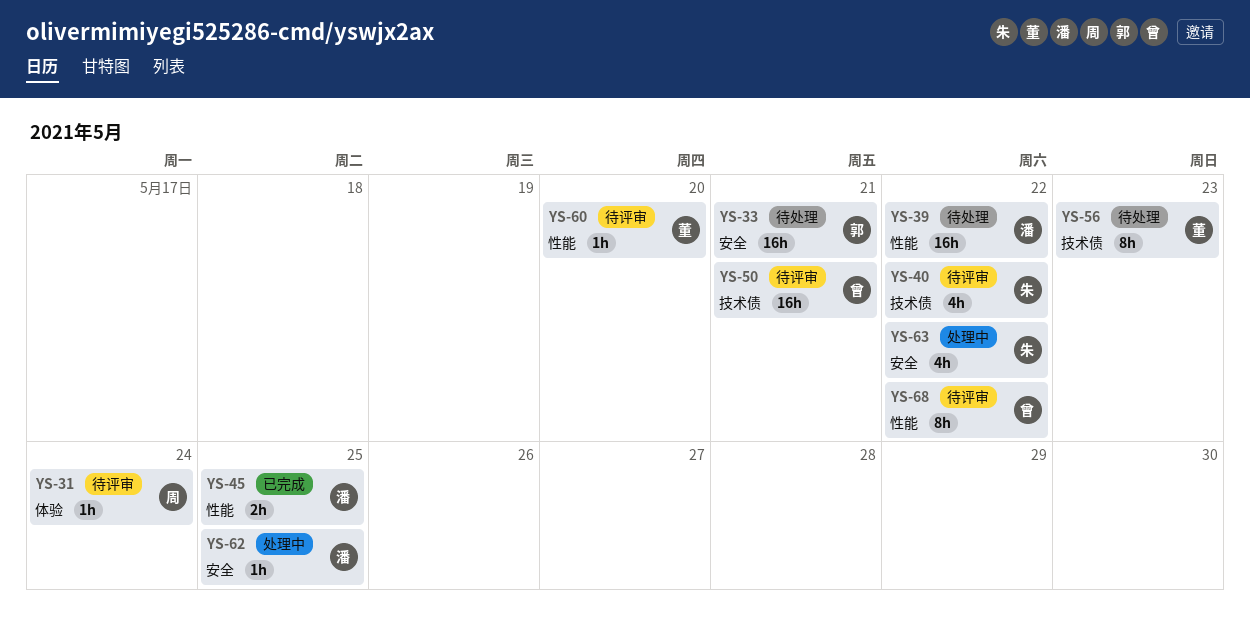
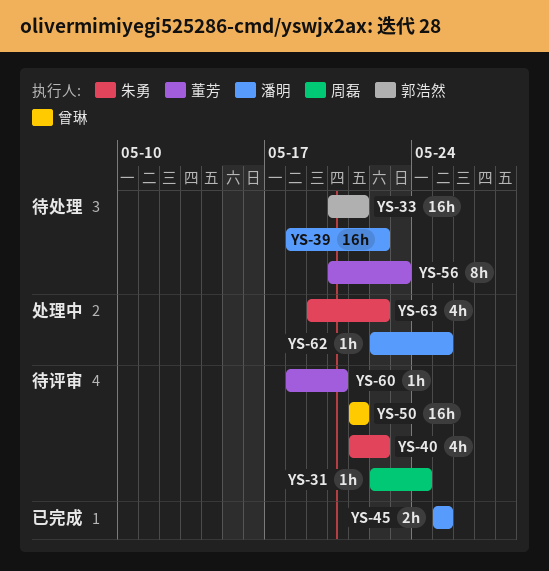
YS-68: present -> none

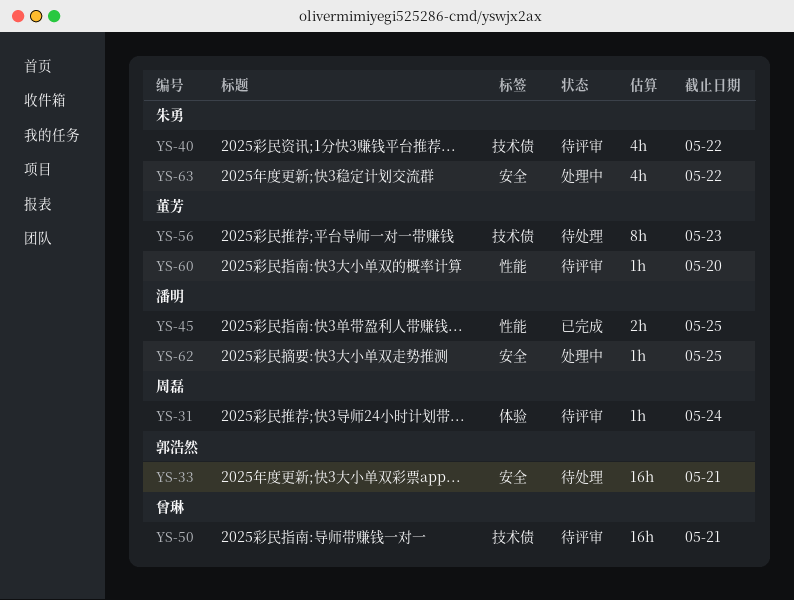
YS-39: present -> none

